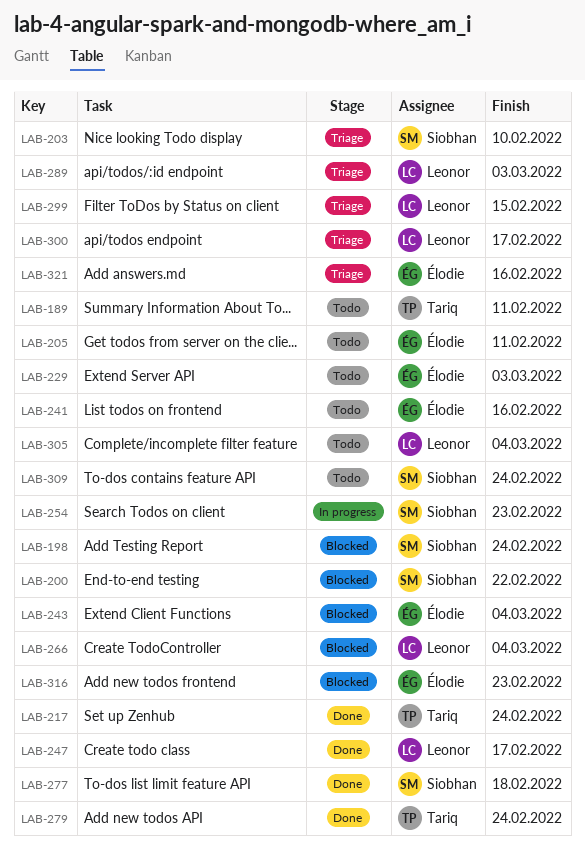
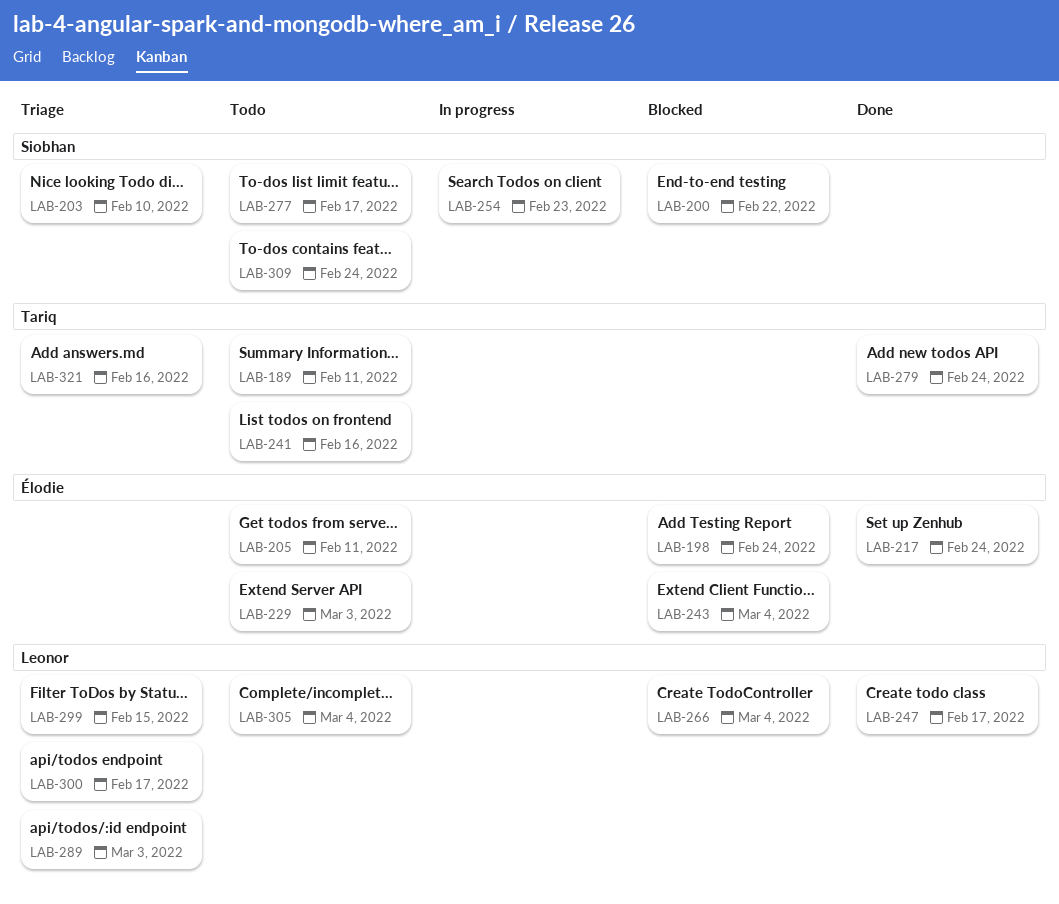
LAB-198, owner: Siobhan -> Élodie
LAB-217, owner: Tariq -> Élodie
LAB-241, owner: Élodie -> Tariq
LAB-277, status: Done -> Todo
LAB-277, due: Feb 18 -> Feb 17
LAB-316: present -> none
LAB-321, owner: Élodie -> Tariq

